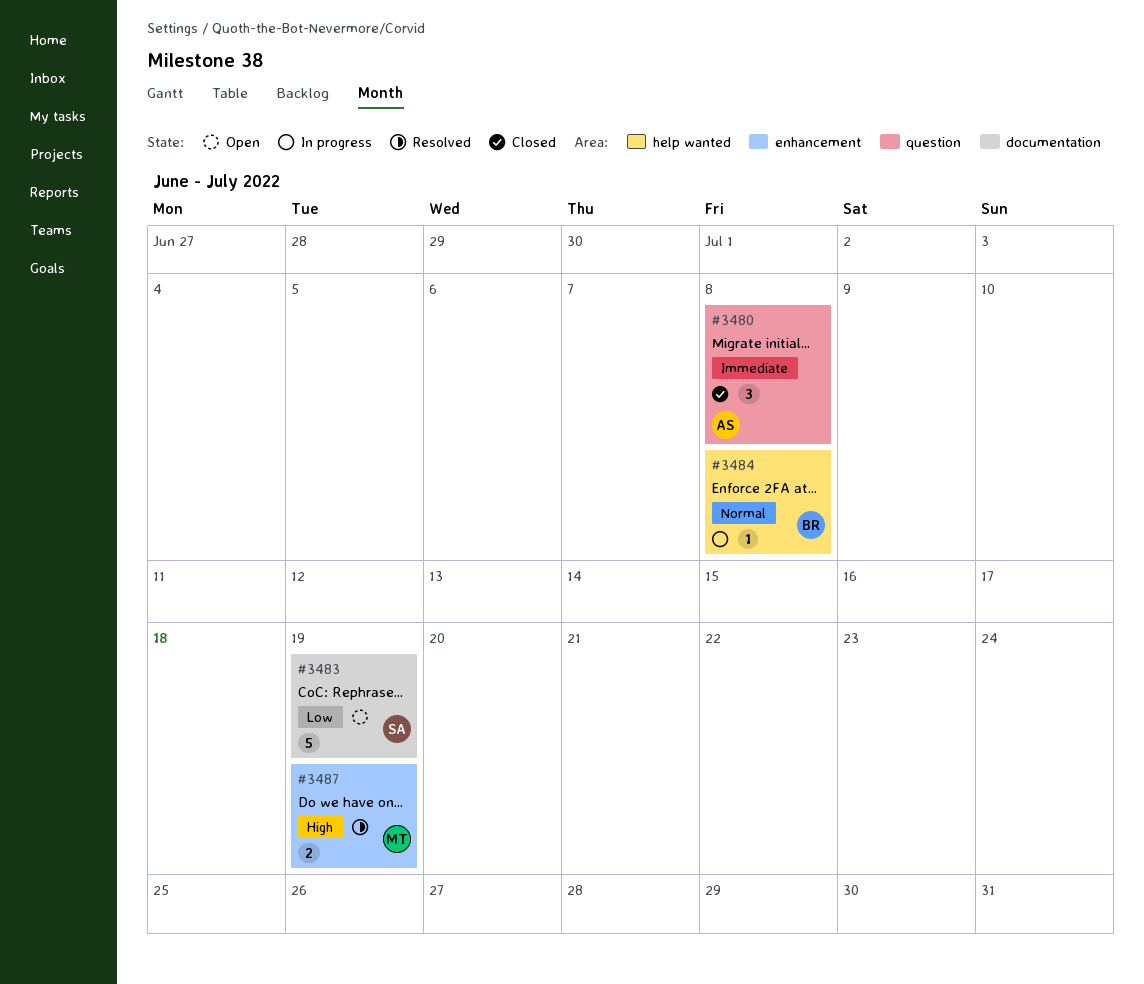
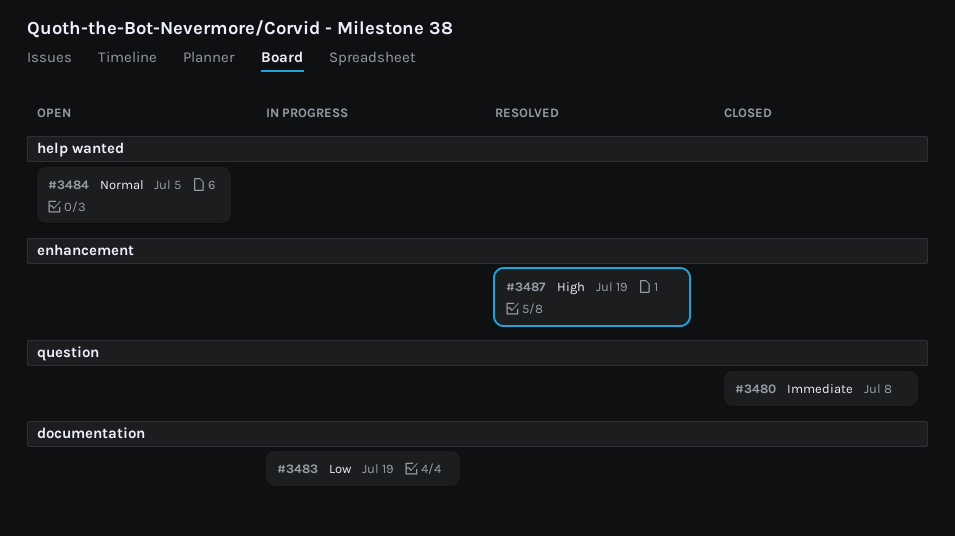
#3483, status: Open -> In progress
#3484, status: In progress -> Open
#3484, due: Jul 8 -> Jul 5

